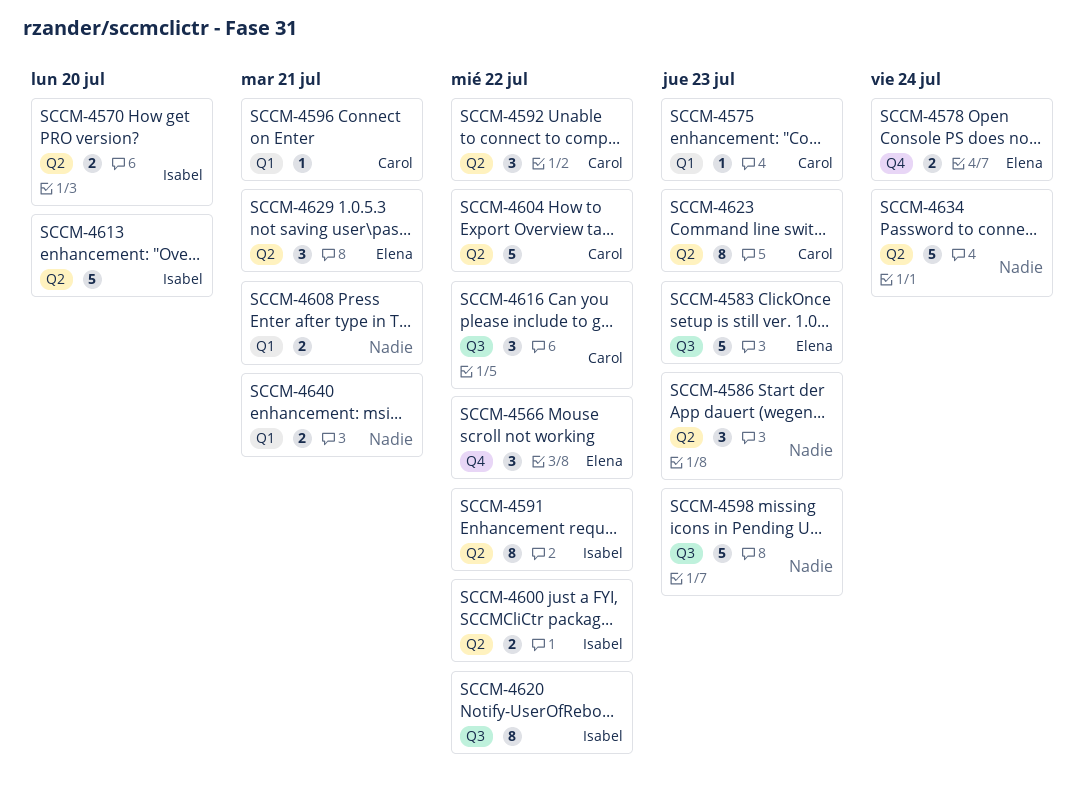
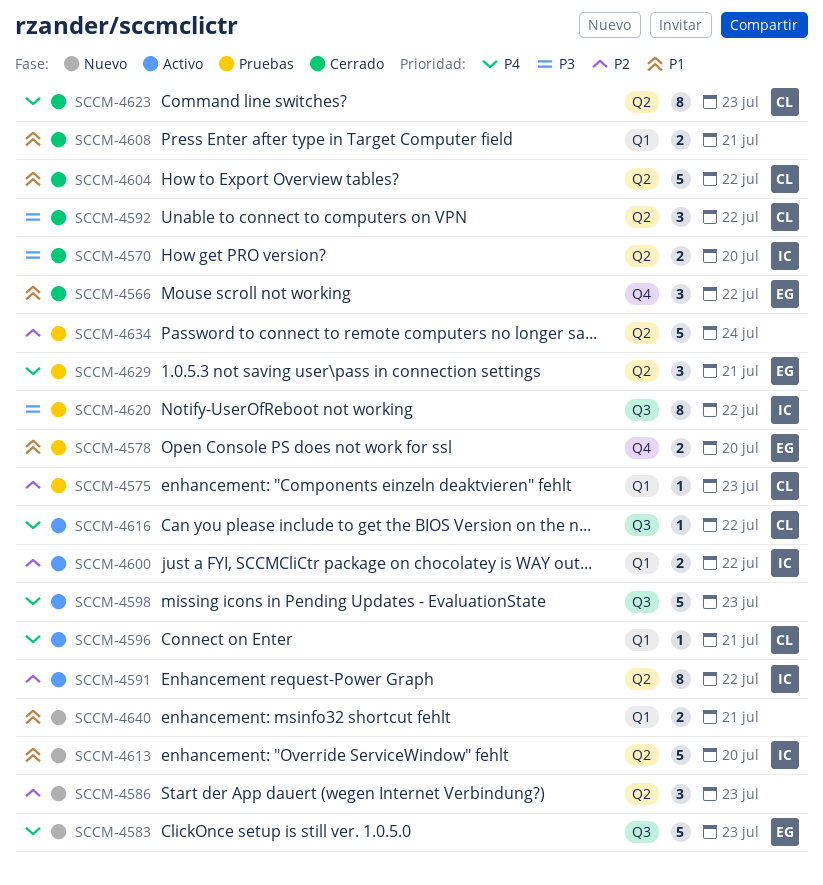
SCCM-4578, due: Jul 24 -> Jul 20
SCCM-4600, label: Q2 -> Q1
SCCM-4616, estimate: 3 -> 1

